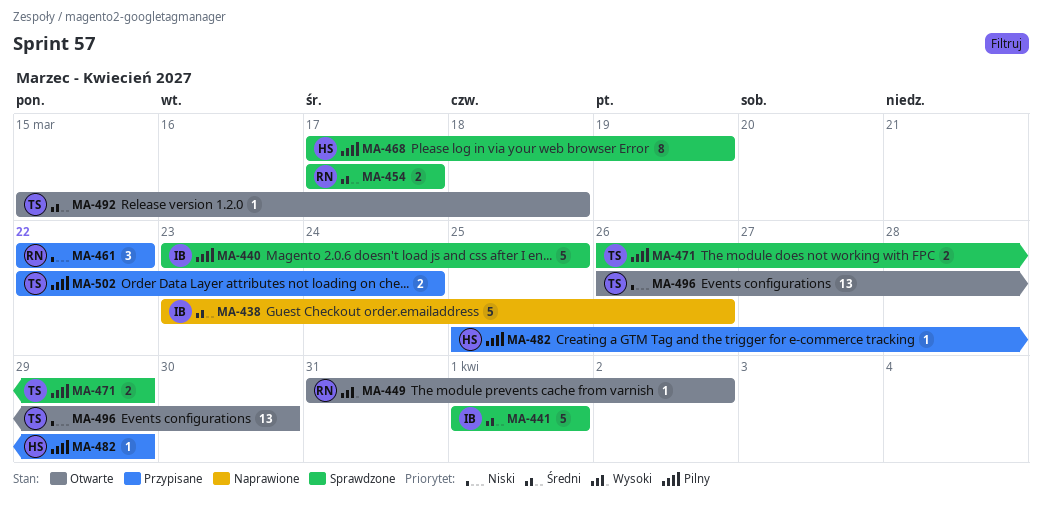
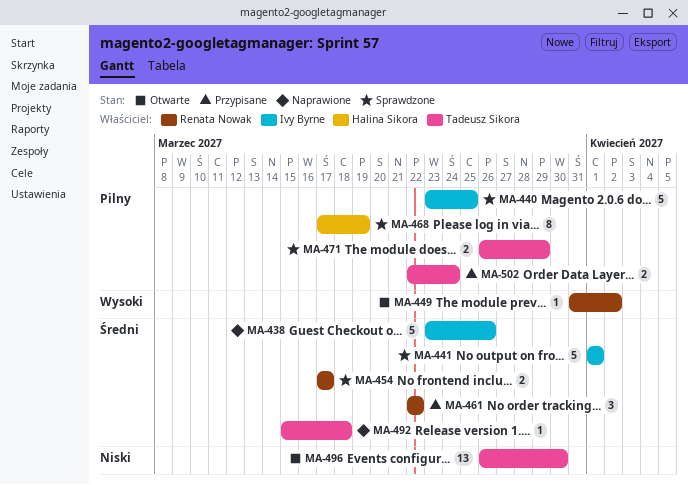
MA-461, priority: Niski -> Średni
MA-482: present -> none
MA-492, status: Otwarte -> Naprawione

